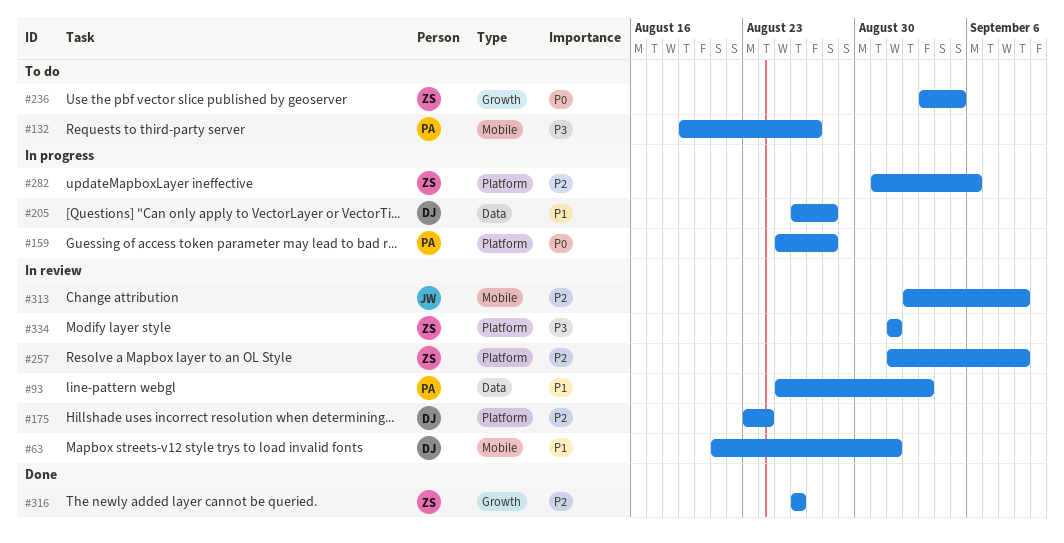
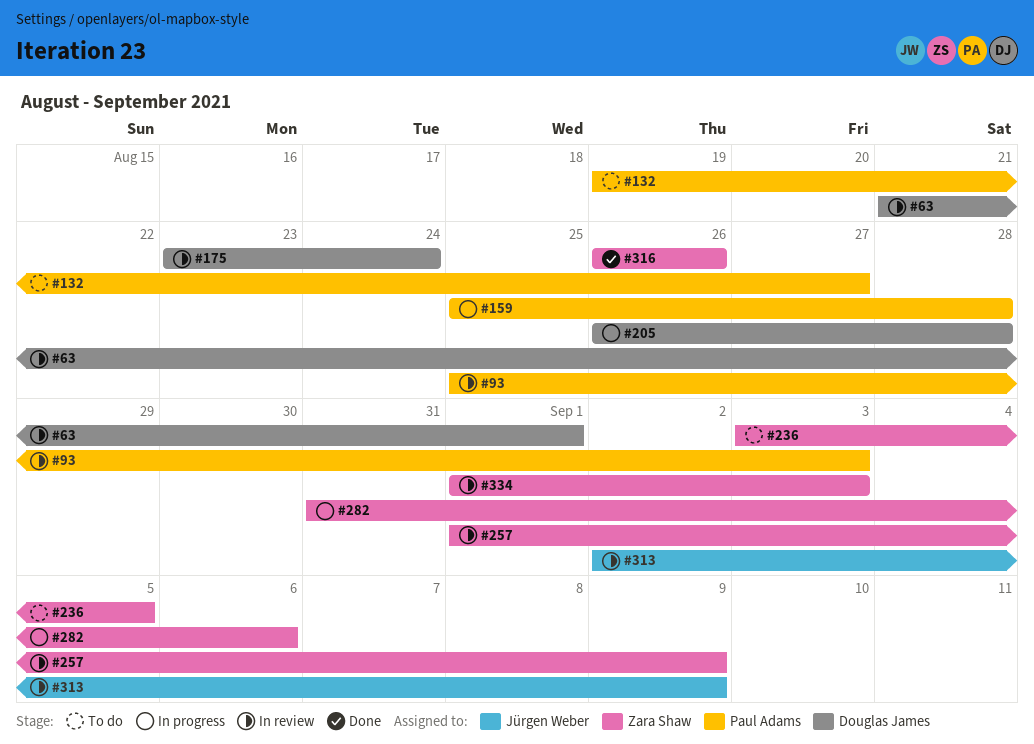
#334, due: Sep 1 -> Sep 3

